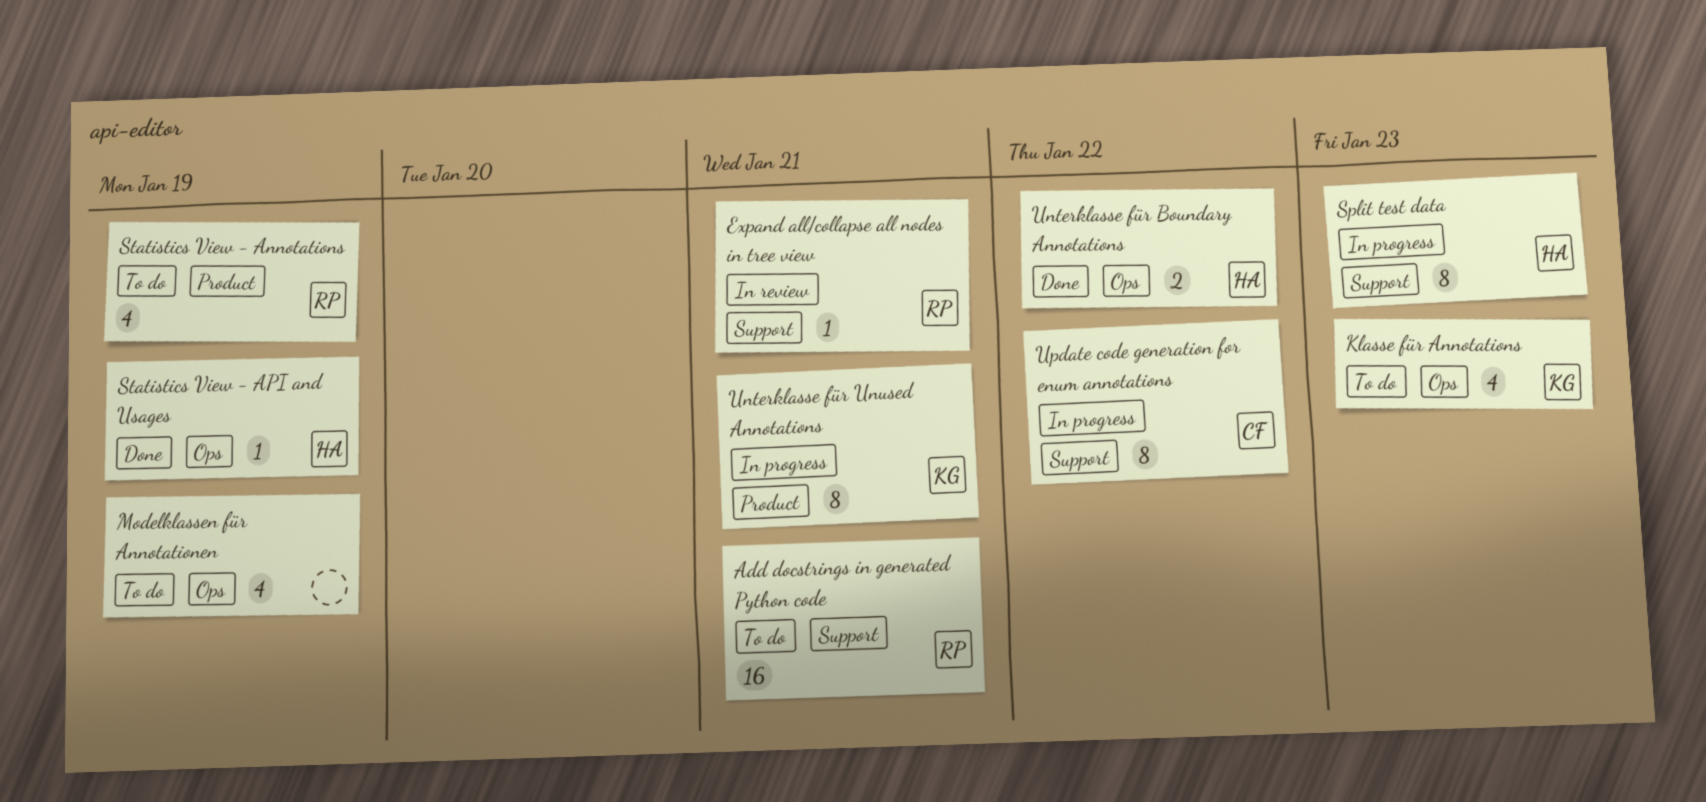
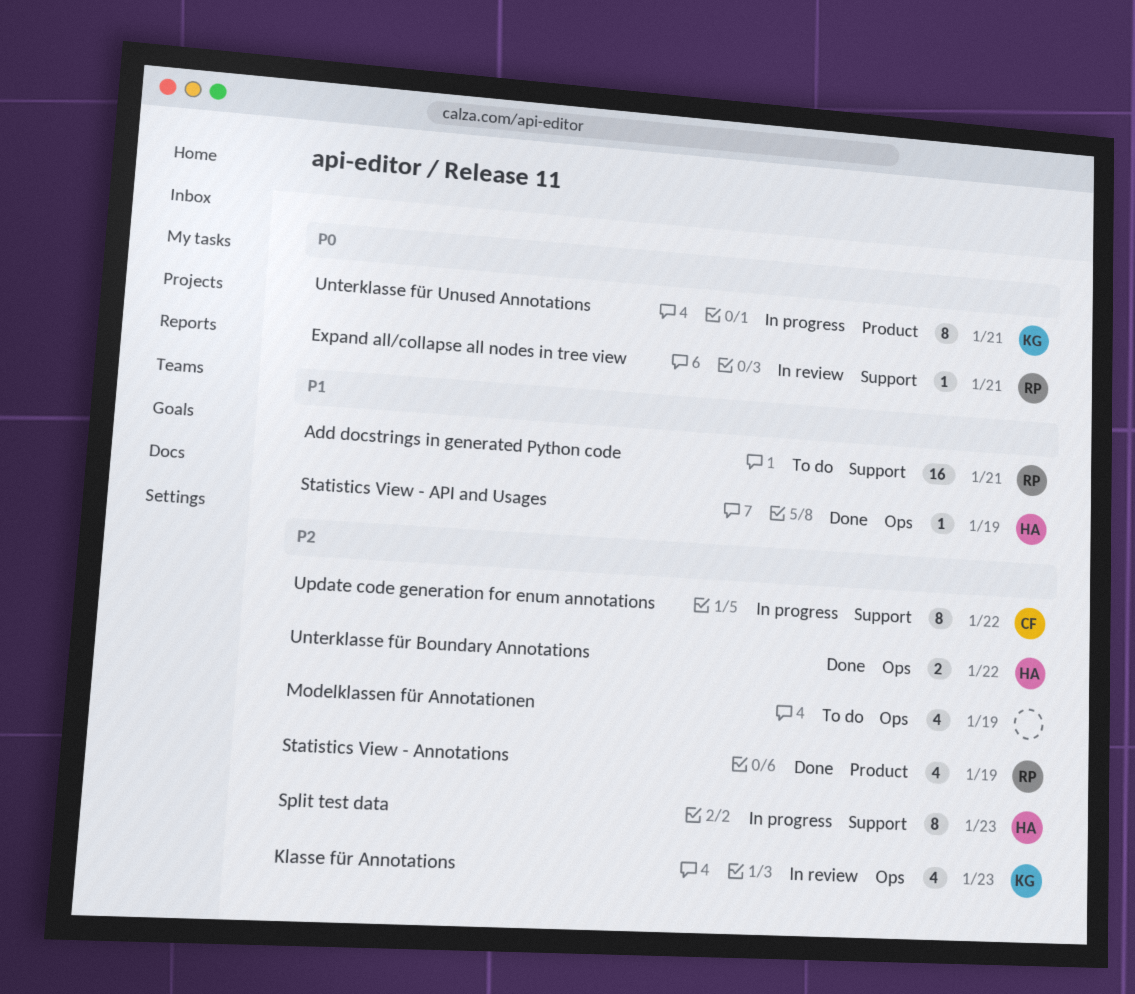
Klasse für Annotations, status: To do -> In review
Statistics View - Annotations, status: To do -> Done

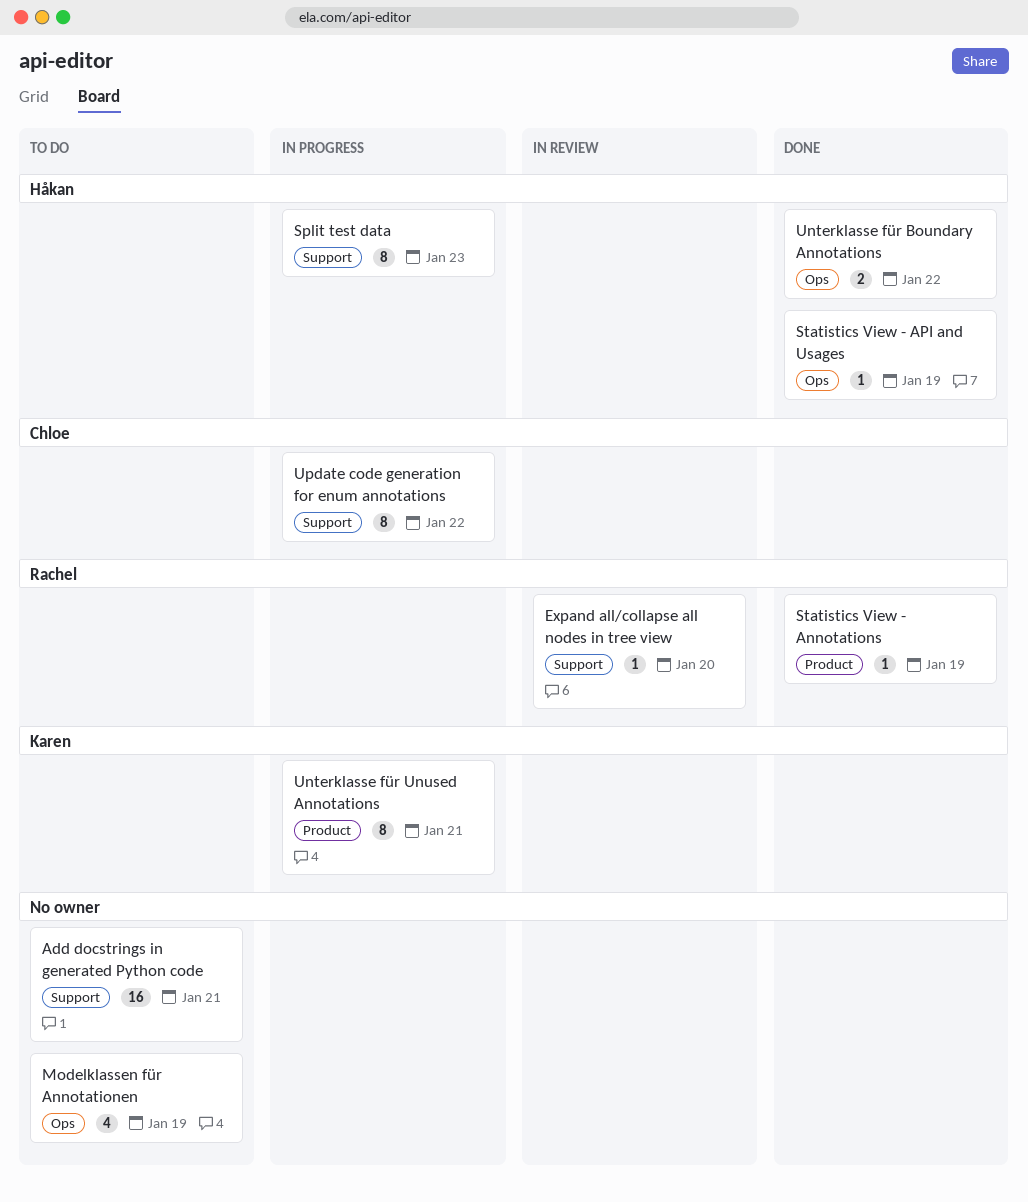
Add docstrings in generated Python code, owner: Rachel -> none
Expand all/collapse all nodes in tree view, day: Jan 21 -> Jan 20
Klasse für Annotations: present -> none
Statistics View - Annotations, estimate: 4 -> 1

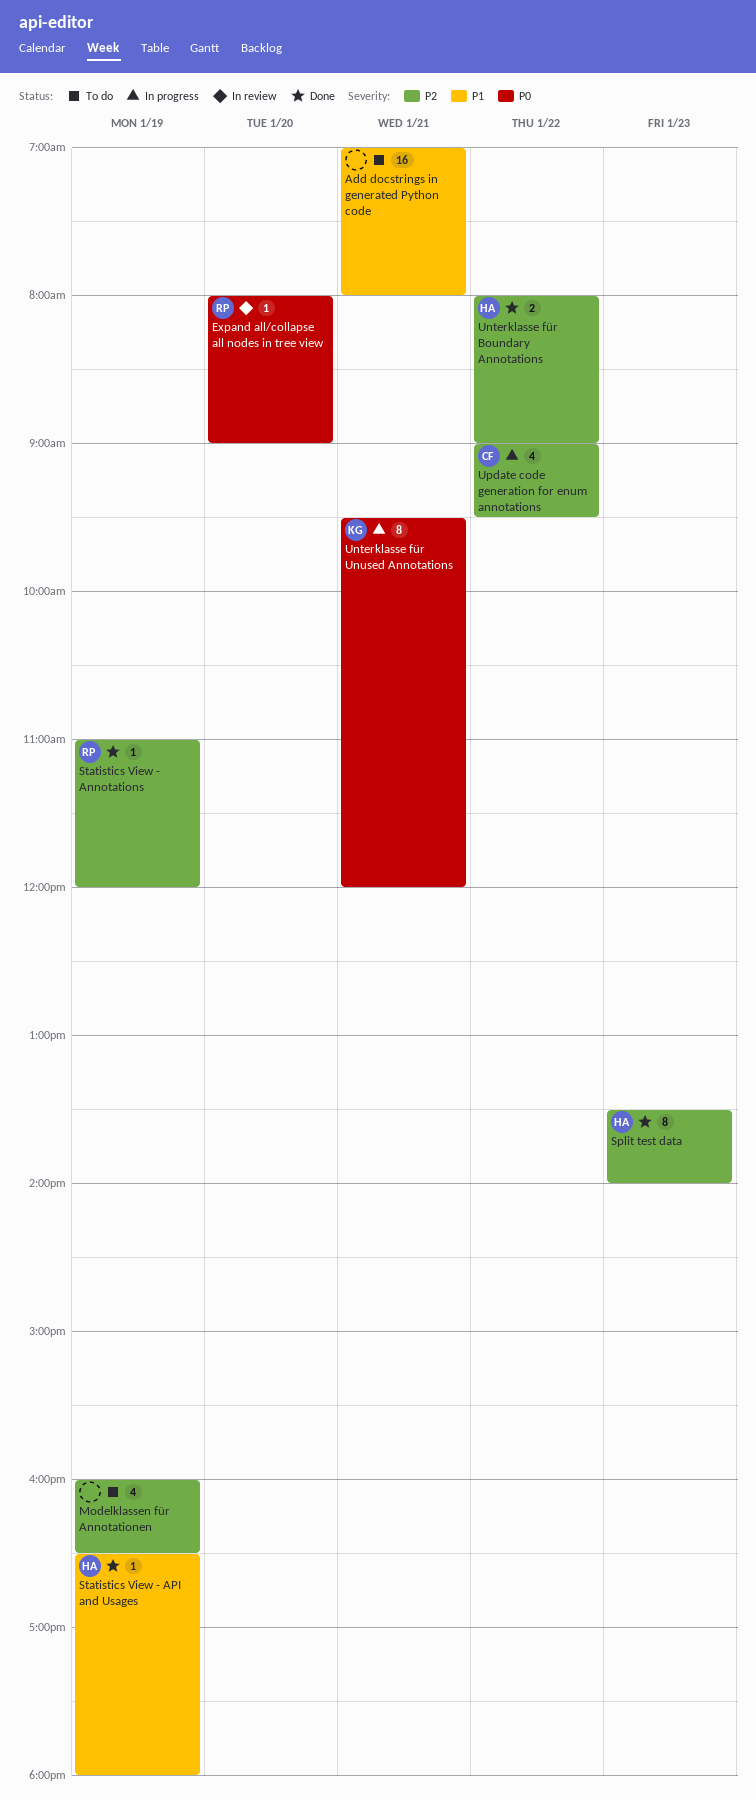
Split test data, status: In progress -> Done
Update code generation for enum annotations, estimate: 8 -> 4

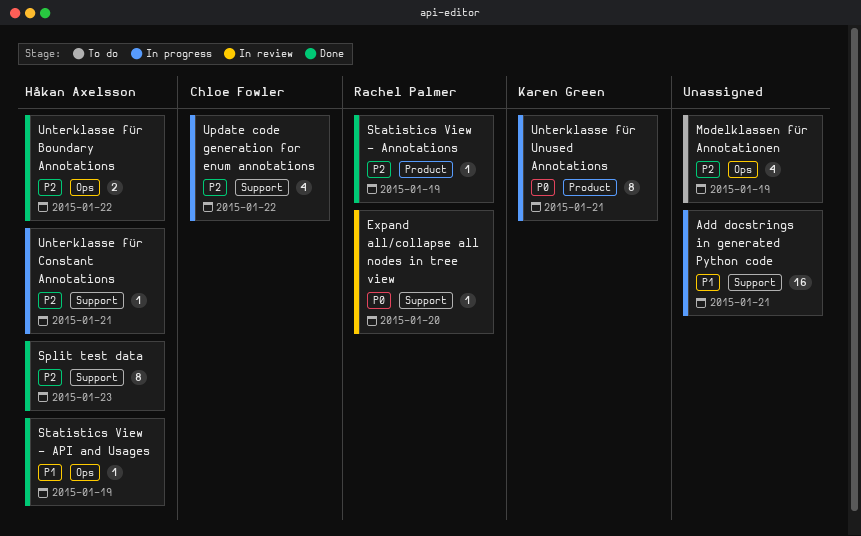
Add docstrings in generated Python code, status: To do -> In progress
Unterklasse für Constant Annotations: none -> present

